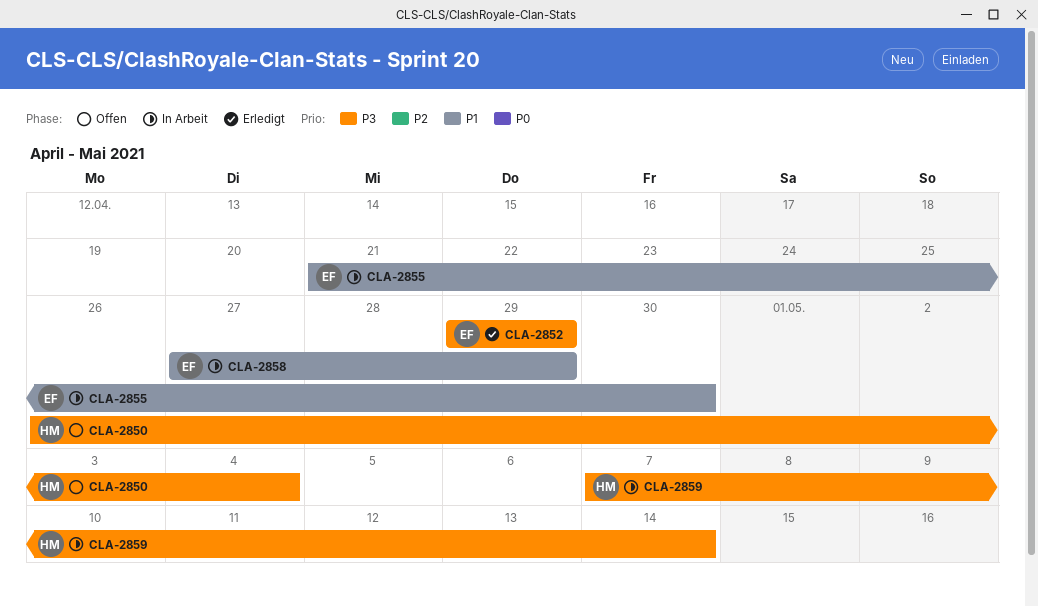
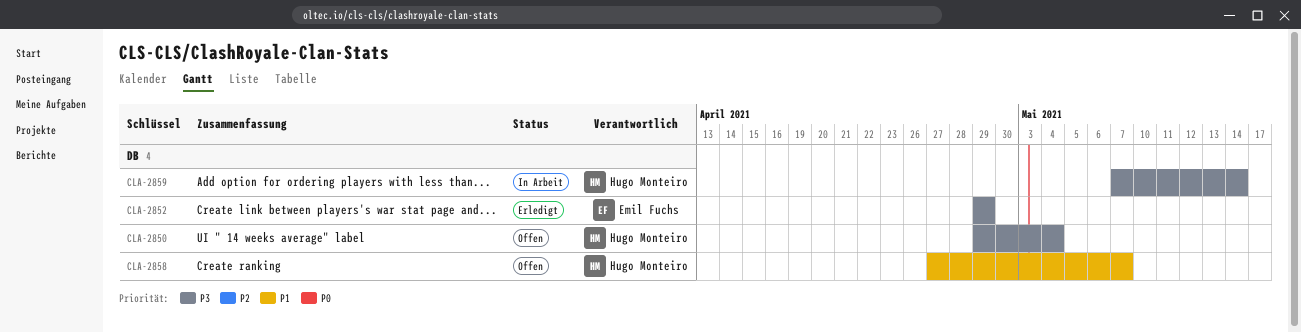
CLA-2850, start: Apr 26 -> Apr 29
CLA-2855: present -> none
CLA-2858, status: In Arbeit -> Offen
CLA-2858, owner: Emil Fuchs -> Hugo Monteiro
CLA-2858, due: Apr 29 -> May 7

